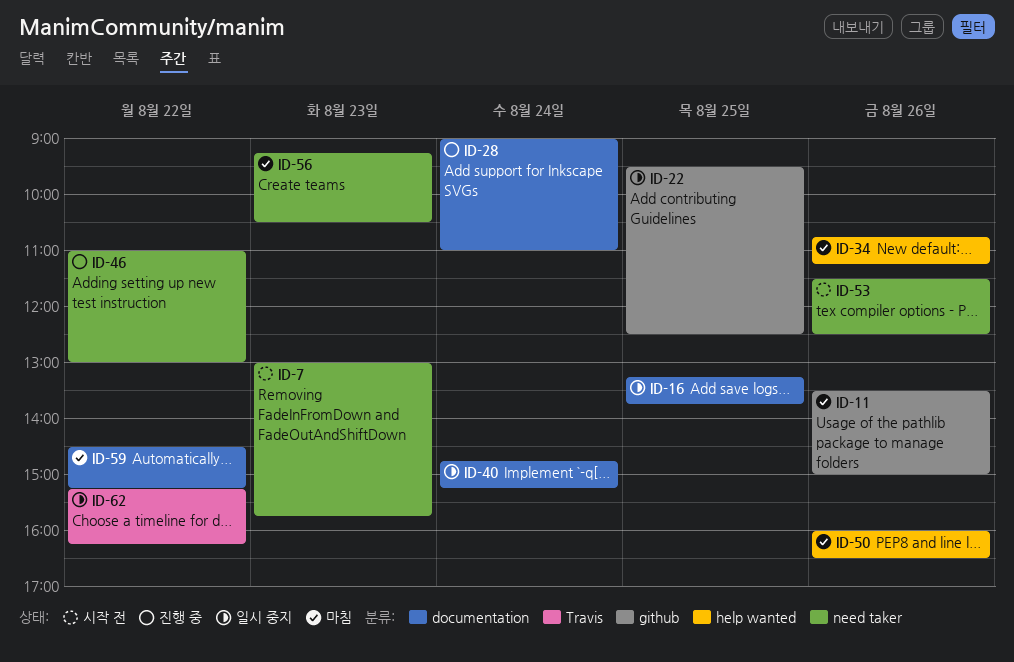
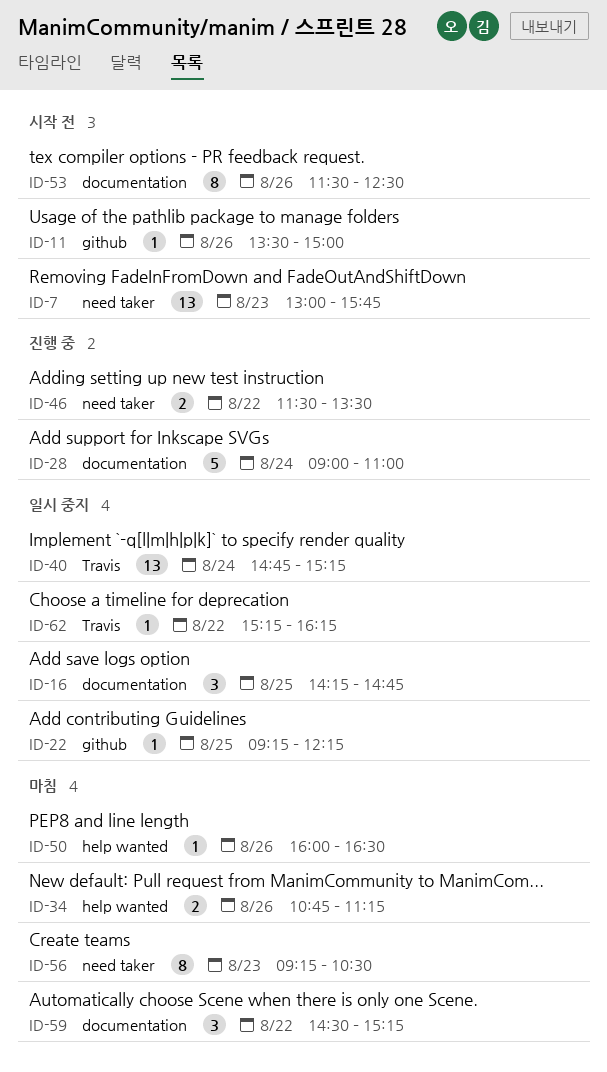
ID-11, status: 마침 -> 시작 전
ID-16, begins: 13:15 -> 14:15
ID-16, ends: 13:45 -> 14:45
ID-22, begins: 09:30 -> 09:15
ID-22, ends: 12:30 -> 12:15
ID-40, label: documentation -> Travis
ID-46, begins: 11:00 -> 11:30
ID-46, ends: 13:00 -> 13:30
ID-53, label: need taker -> documentation

